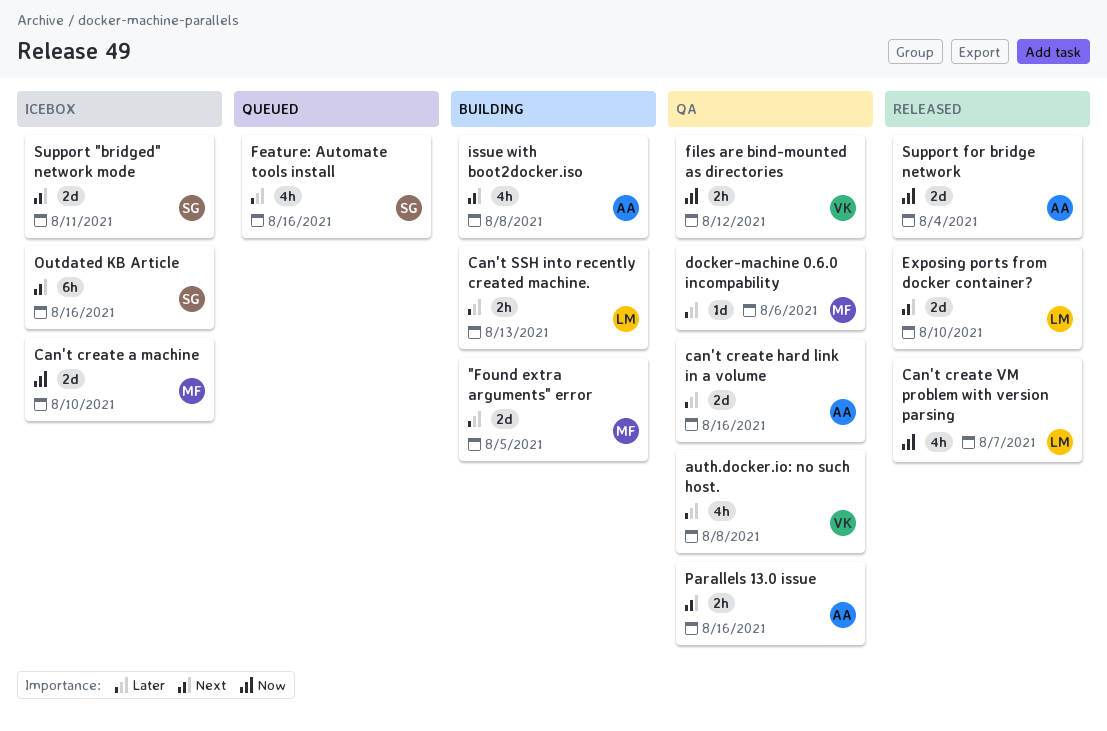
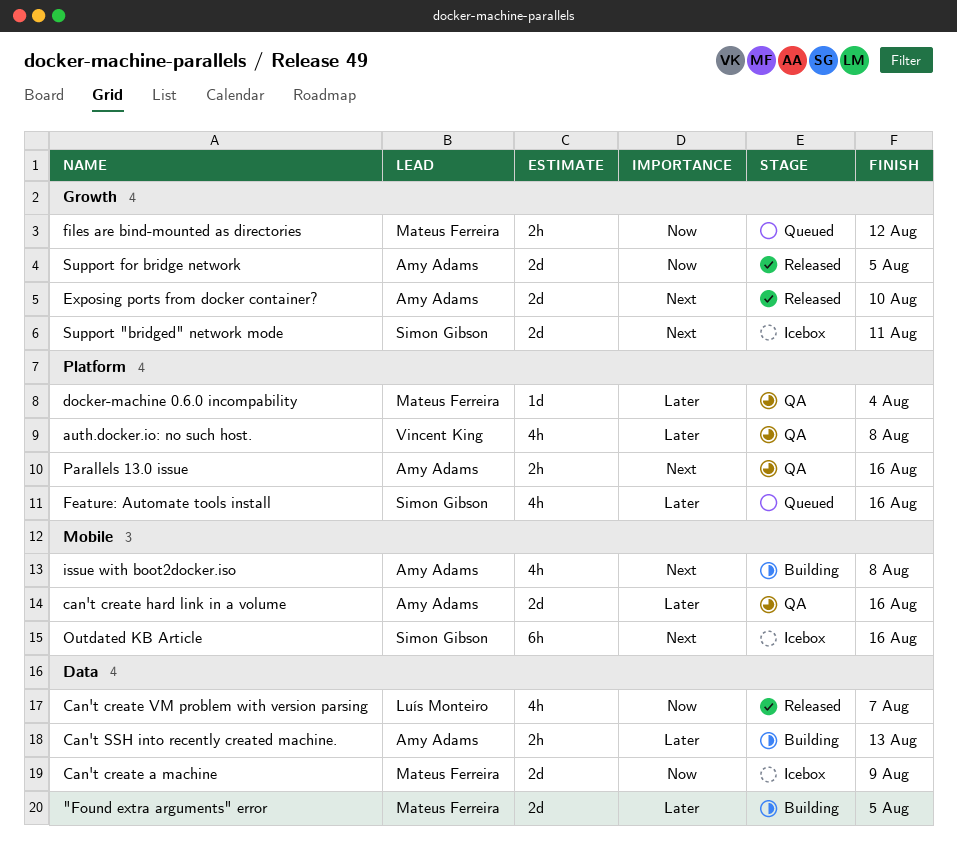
Can't create a machine, due: Aug 10 -> Aug 9
Can't SSH into recently created machine., owner: Luís Monteiro -> Amy Adams
docker-machine 0.6.0 incompability, due: Aug 6 -> Aug 4
Exposing ports from docker container?, owner: Luís Monteiro -> Amy Adams
files are bind-mounted as directories, status: QA -> Queued
files are bind-mounted as directories, owner: Vincent King -> Mateus Ferreira
Support for bridge network, due: Aug 4 -> Aug 5

